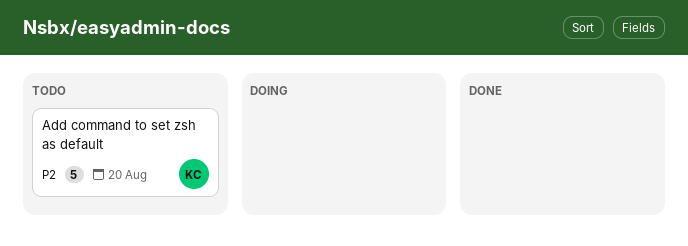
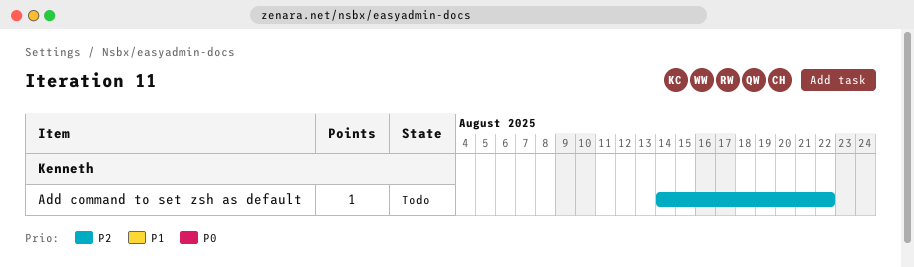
Add command to set zsh as default, estimate: 5 -> 1
Add command to set zsh as default, due: Aug 20 -> Aug 22

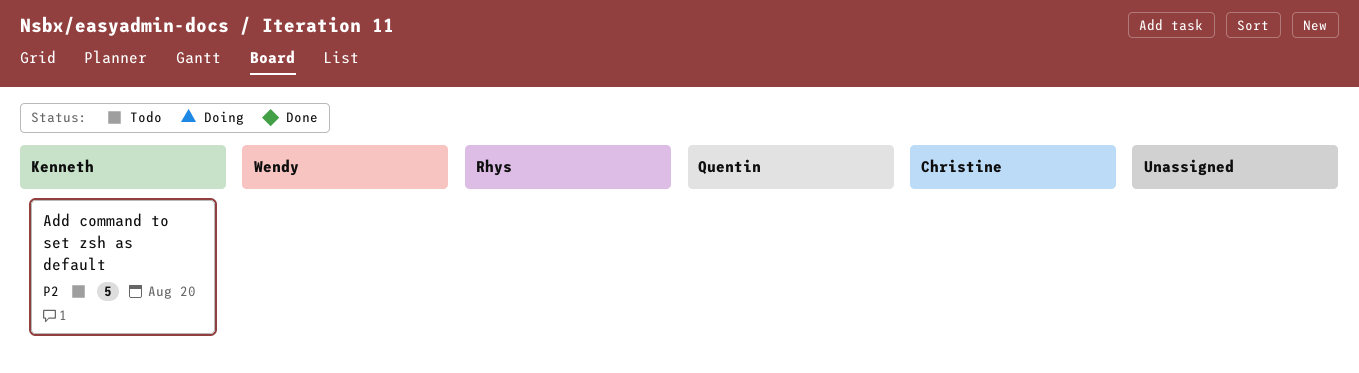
Add command to set zsh as default, estimate: 1 -> 5
Add command to set zsh as default, due: Aug 22 -> Aug 20

